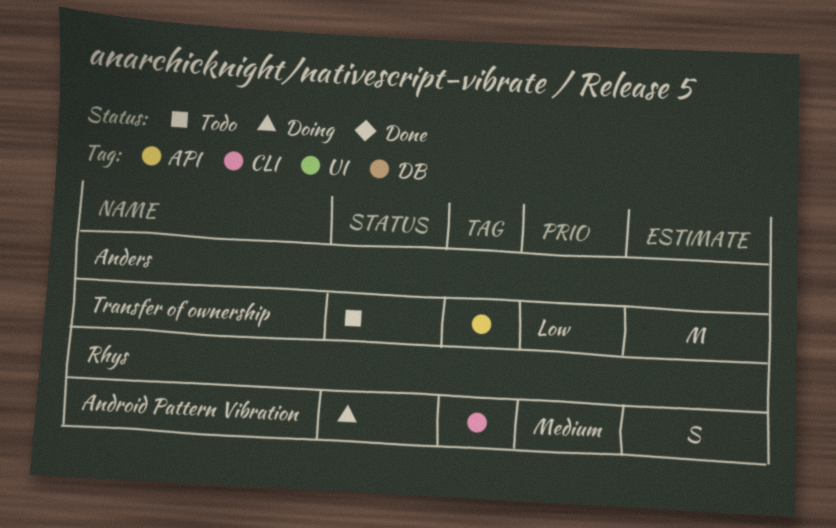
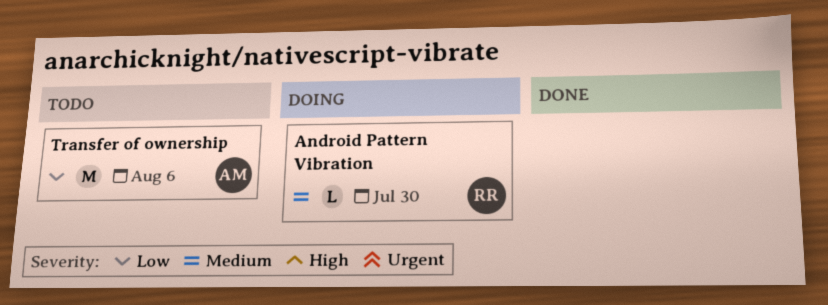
Android Pattern Vibration, estimate: S -> L

